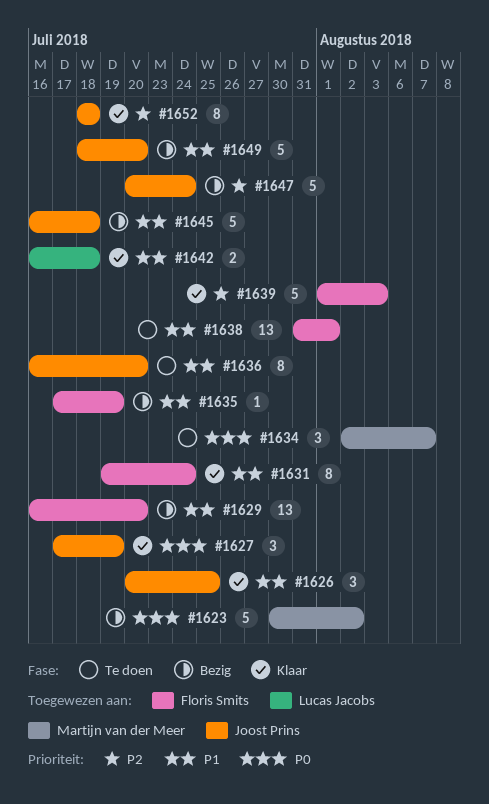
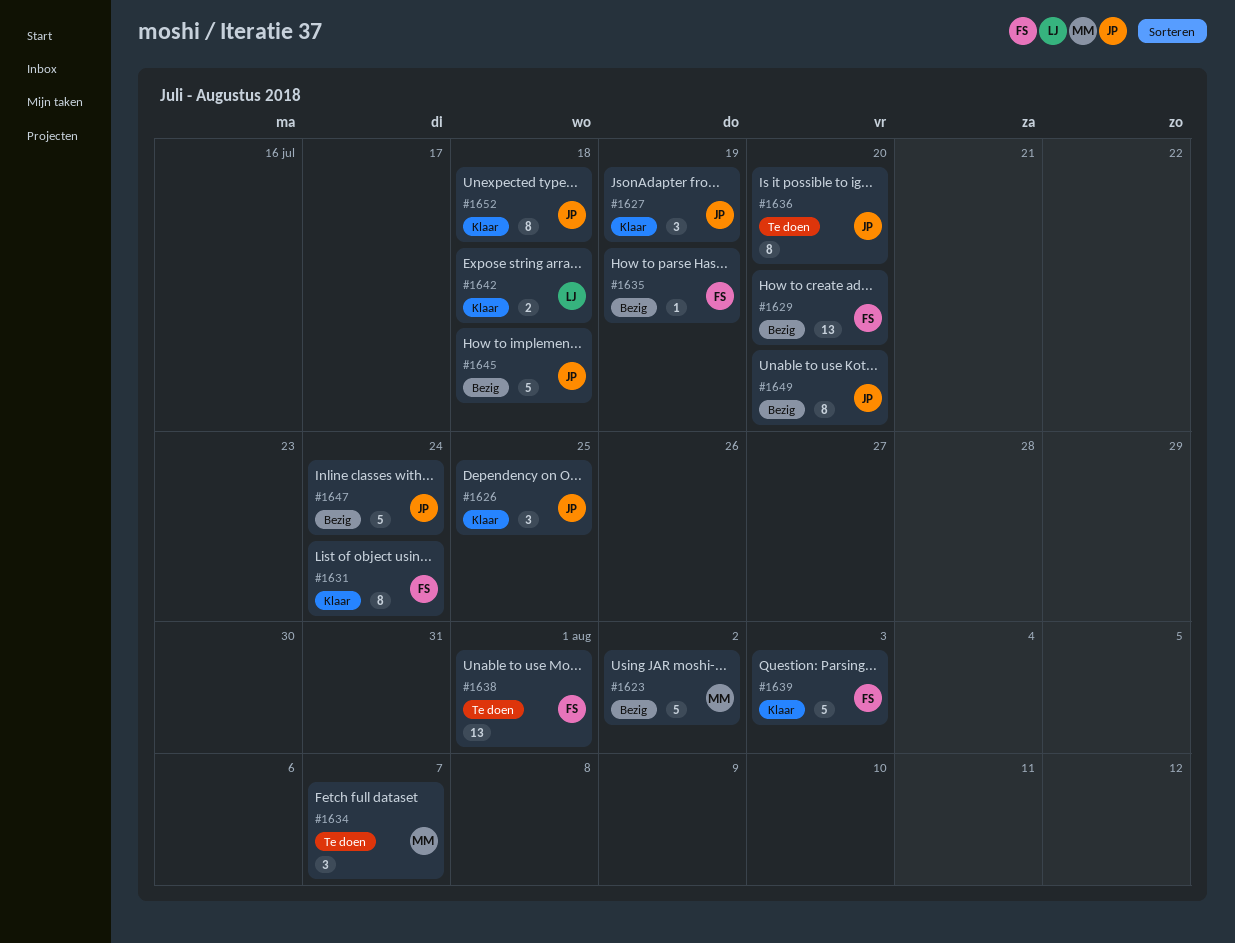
#1649, estimate: 5 -> 8

